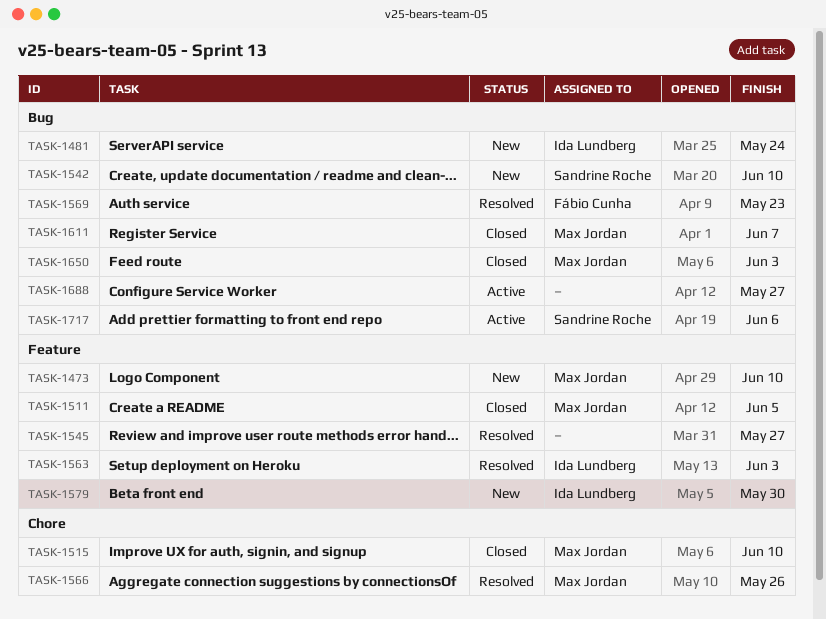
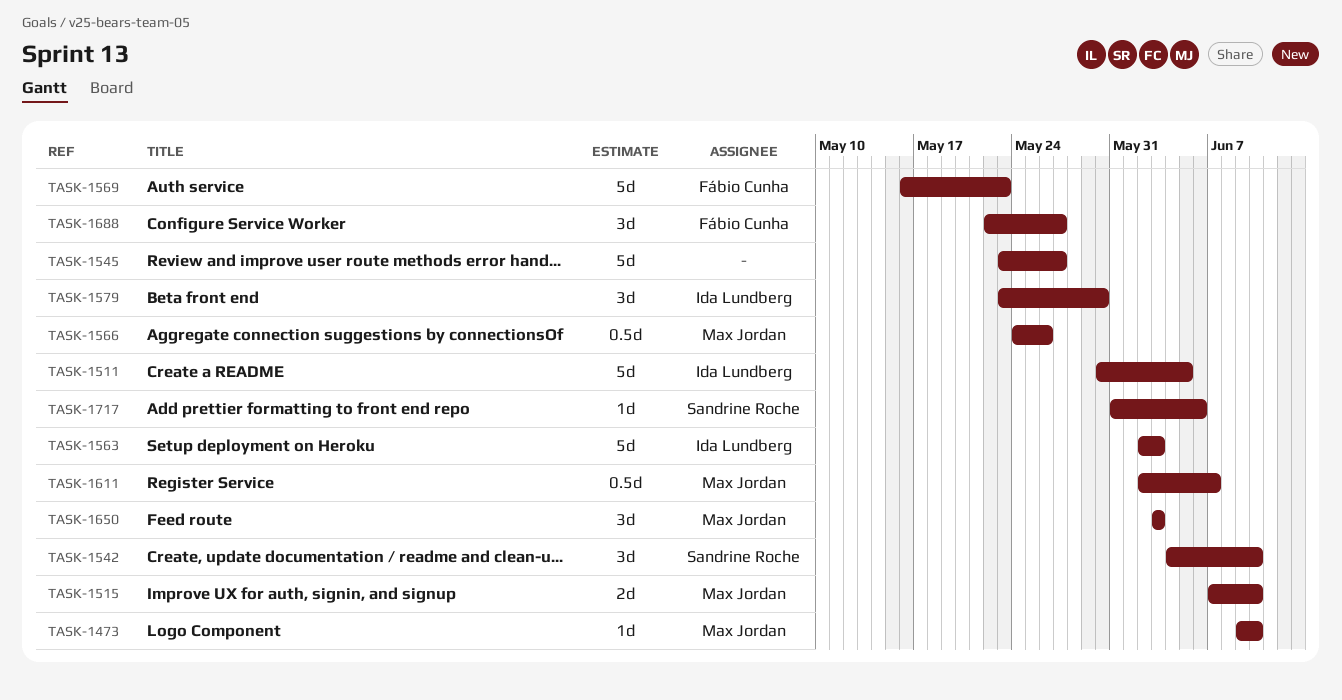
TASK-1481: present -> none
TASK-1511, owner: Max Jordan -> Ida Lundberg
TASK-1688, owner: none -> Fábio Cunha

